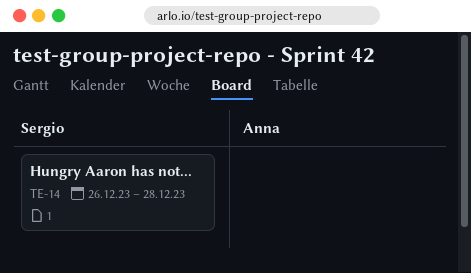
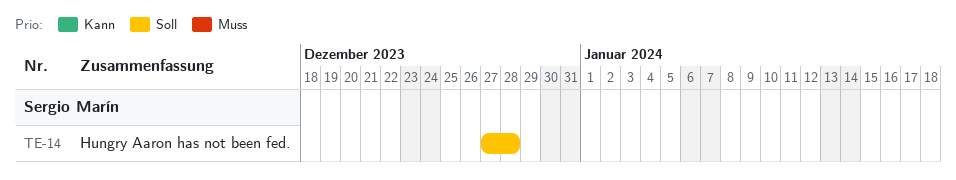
TE-14, start: Dec 26 -> Dec 27

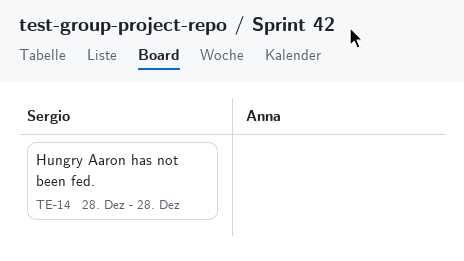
TE-14, start: Dec 27 -> Dec 28

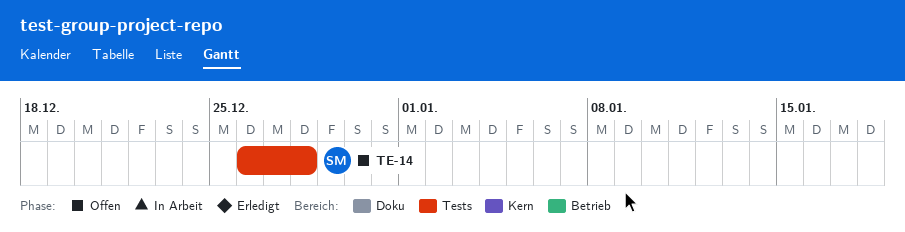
TE-14, start: Dec 28 -> Dec 26

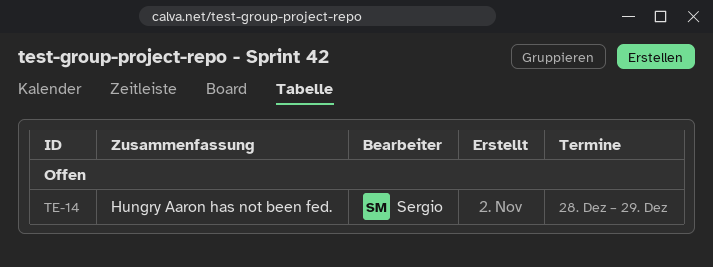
TE-14, start: Dec 26 -> Dec 28
TE-14, due: Dec 28 -> Dec 29

